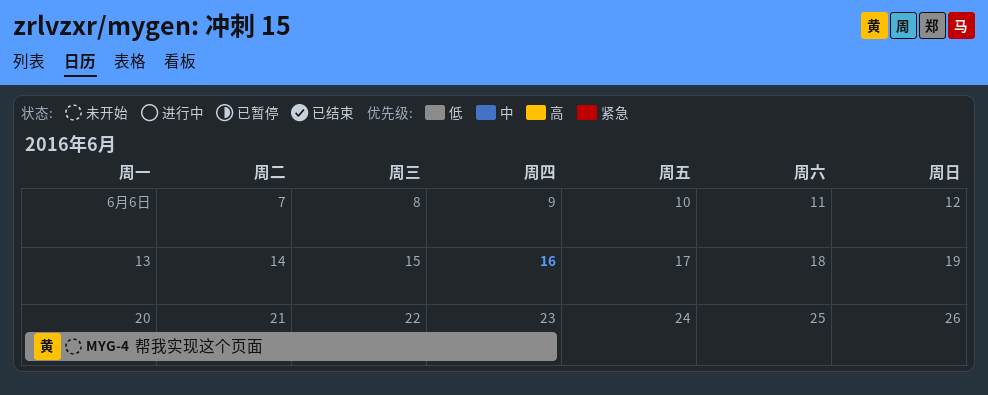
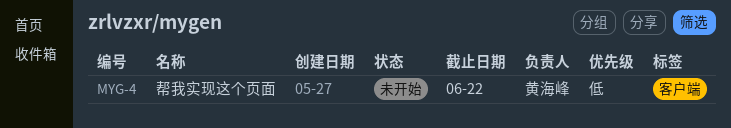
MYG-4, due: Jun 23 -> Jun 22

